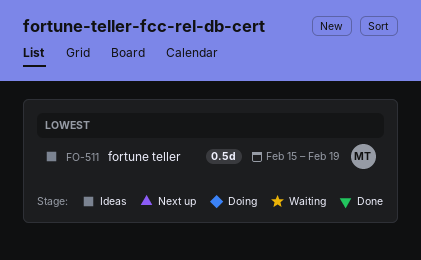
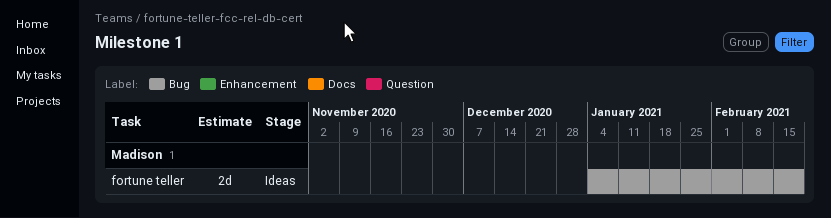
fortune teller, estimate: 0.5d -> 2d
fortune teller, start: Feb 15 -> Jan 4

